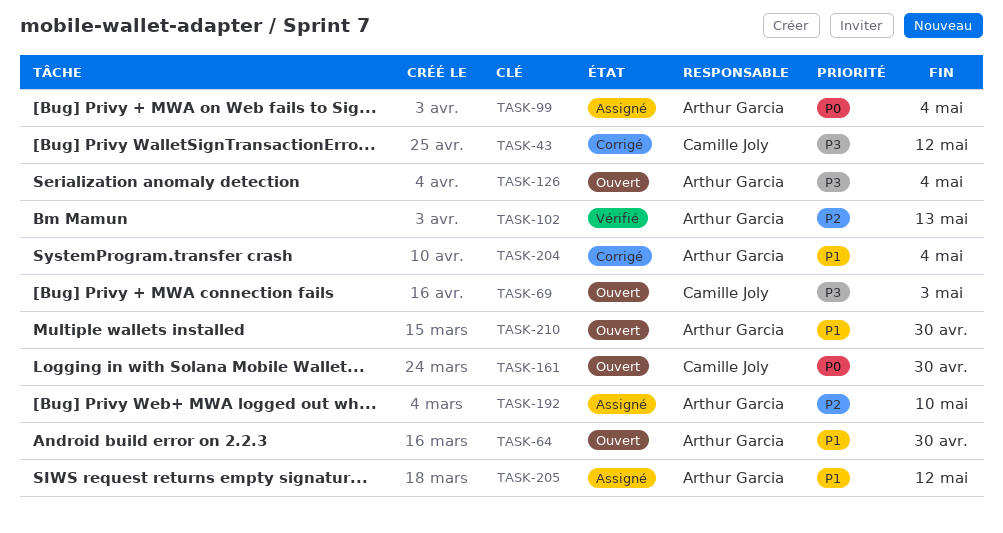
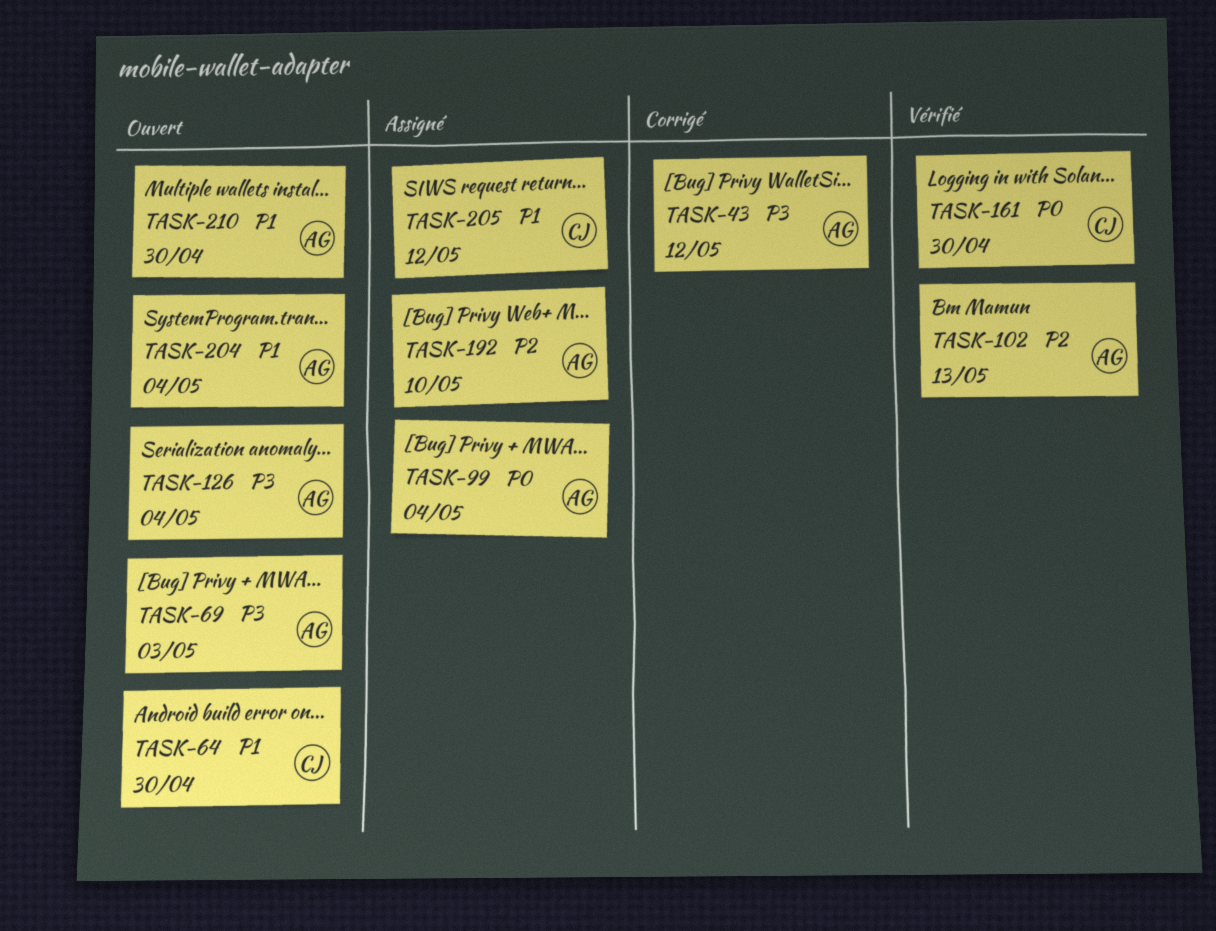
TASK-43, owner: Camille Joly -> Arthur Garcia
TASK-64, owner: Arthur Garcia -> Camille Joly
TASK-69, owner: Camille Joly -> Arthur Garcia
TASK-161, status: Ouvert -> Vérifié
TASK-204, status: Corrigé -> Ouvert
TASK-205, owner: Arthur Garcia -> Camille Joly

